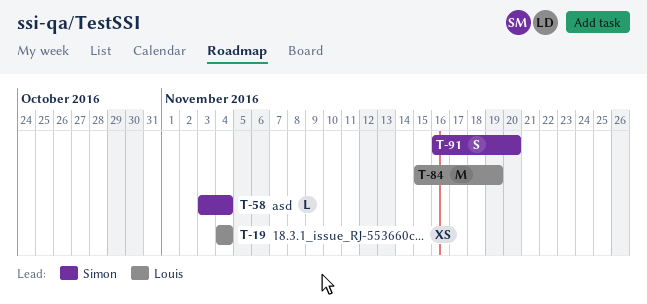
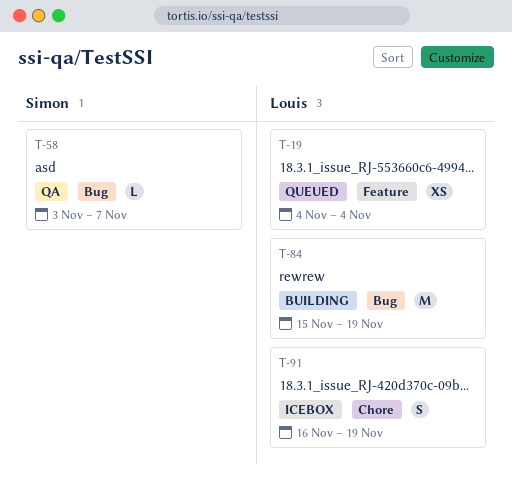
T-58, due: Nov 4 -> Nov 7
T-91, owner: Simon -> Louis
T-91, due: Nov 20 -> Nov 19

